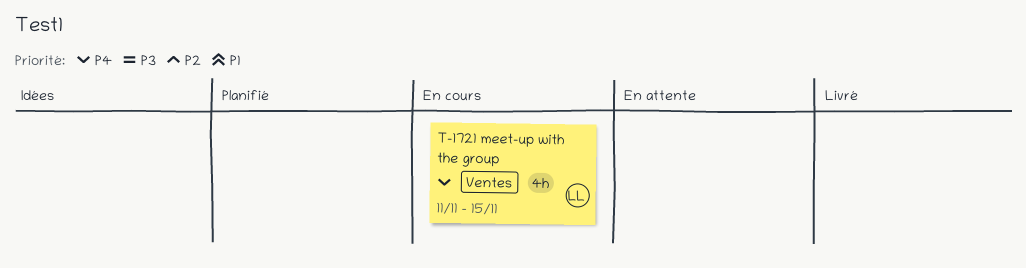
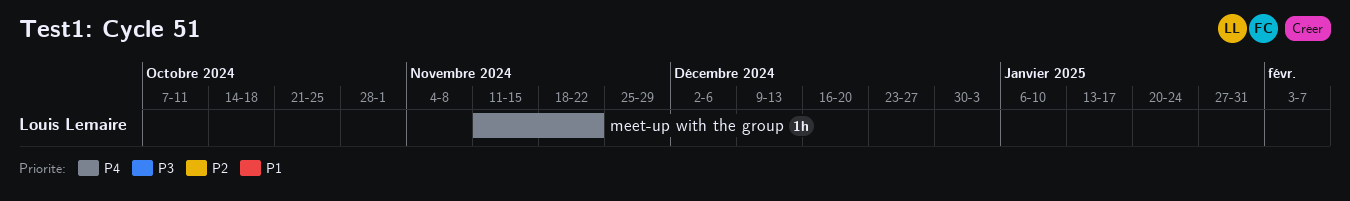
meet-up with the group, estimate: 4h -> 1h
meet-up with the group, due: Nov 15 -> Nov 22

